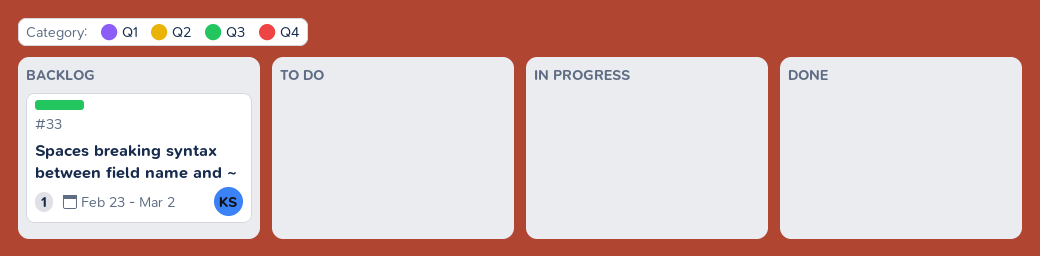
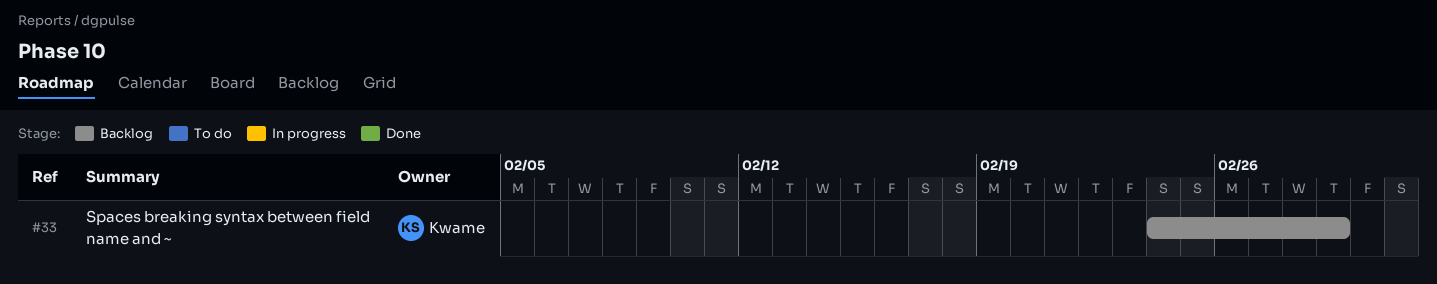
#33, start: Feb 23 -> Feb 24
#33, due: Mar 2 -> Mar 1

